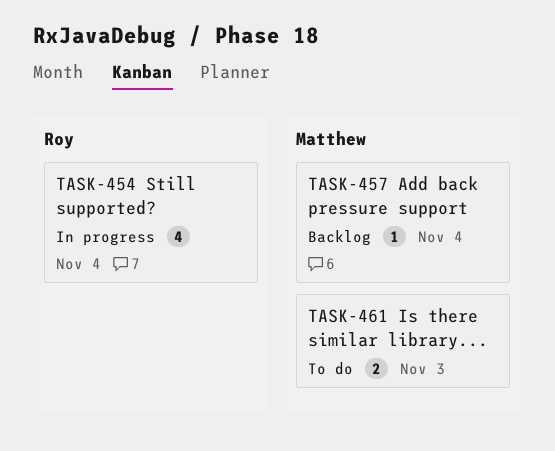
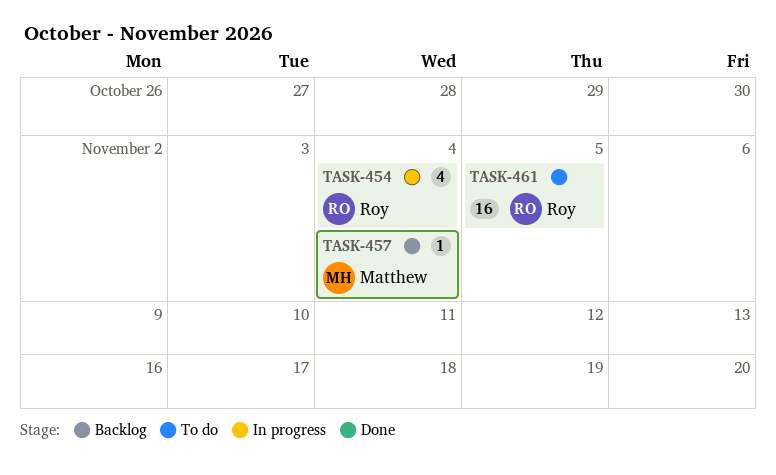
TASK-461, owner: Matthew -> Roy
TASK-461, estimate: 2 -> 16
TASK-461, due: Nov 3 -> Nov 5

